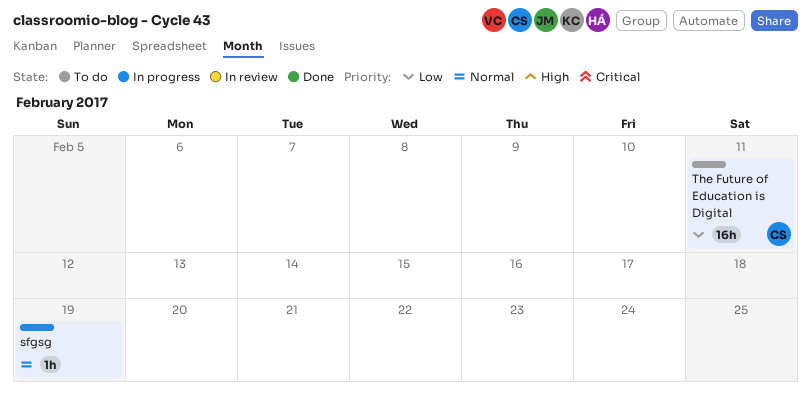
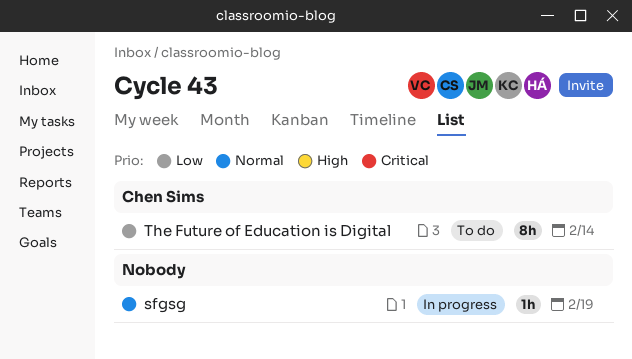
The Future of Education is Digital, estimate: 16h -> 8h
The Future of Education is Digital, due: Feb 11 -> Feb 14

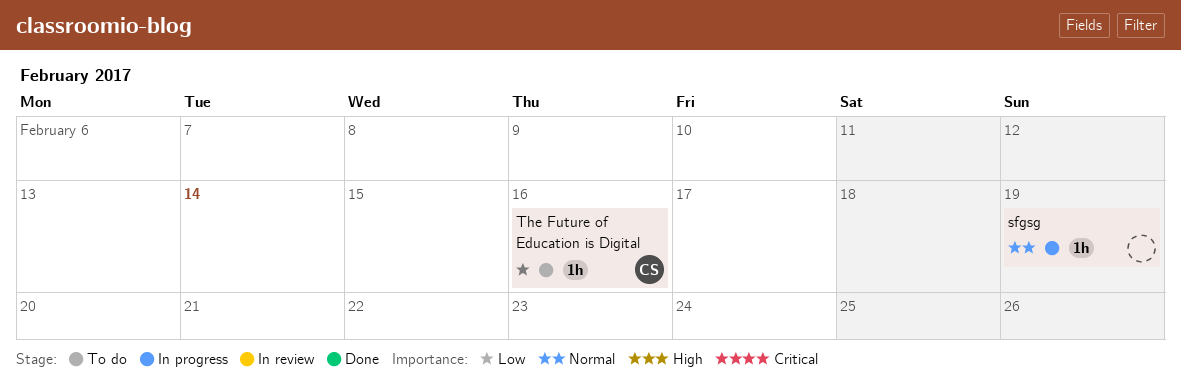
The Future of Education is Digital, estimate: 8h -> 1h
The Future of Education is Digital, due: Feb 14 -> Feb 16

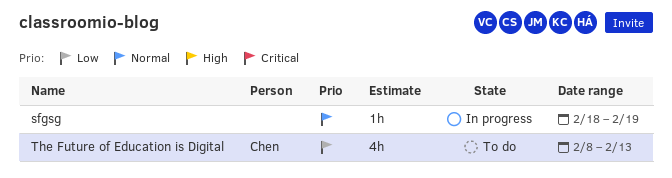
The Future of Education is Digital, estimate: 1h -> 4h
The Future of Education is Digital, due: Feb 16 -> Feb 13

